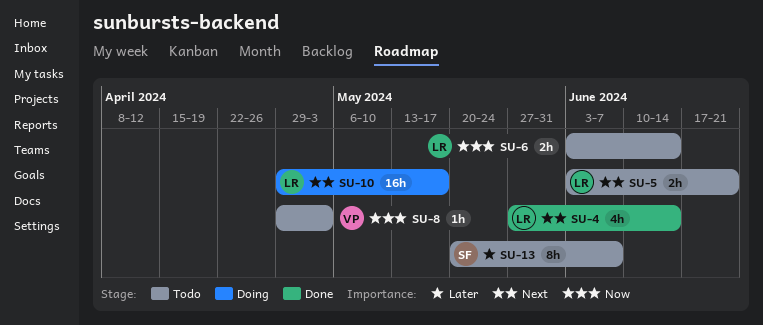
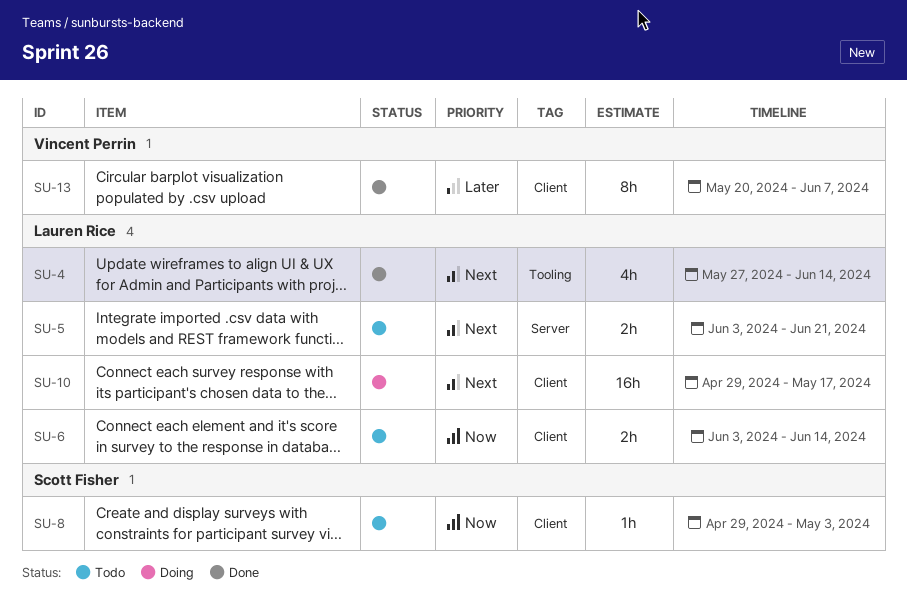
SU-8, owner: Vincent Perrin -> Scott Fisher
SU-13, status: Todo -> Done
SU-13, owner: Scott Fisher -> Vincent Perrin

